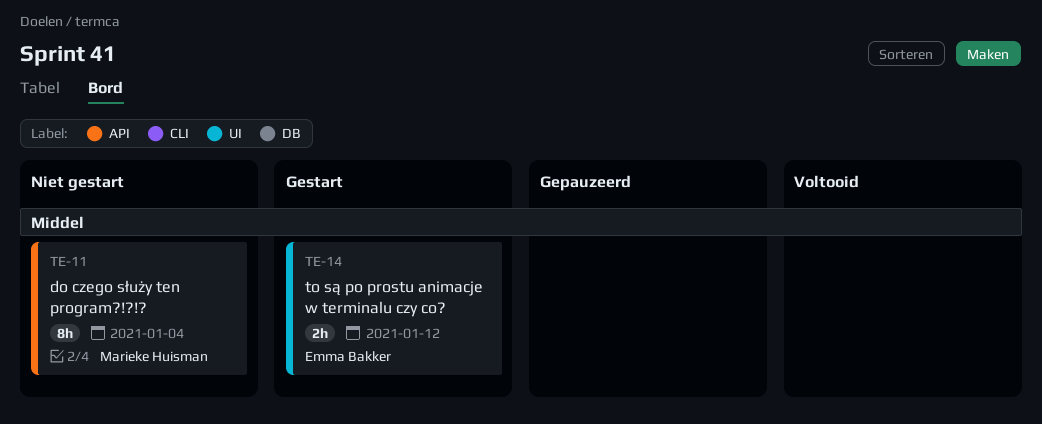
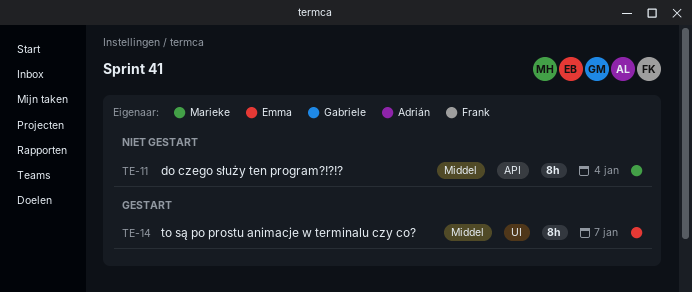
TE-14, estimate: 2h -> 8h
TE-14, due: Jan 12 -> Jan 7

